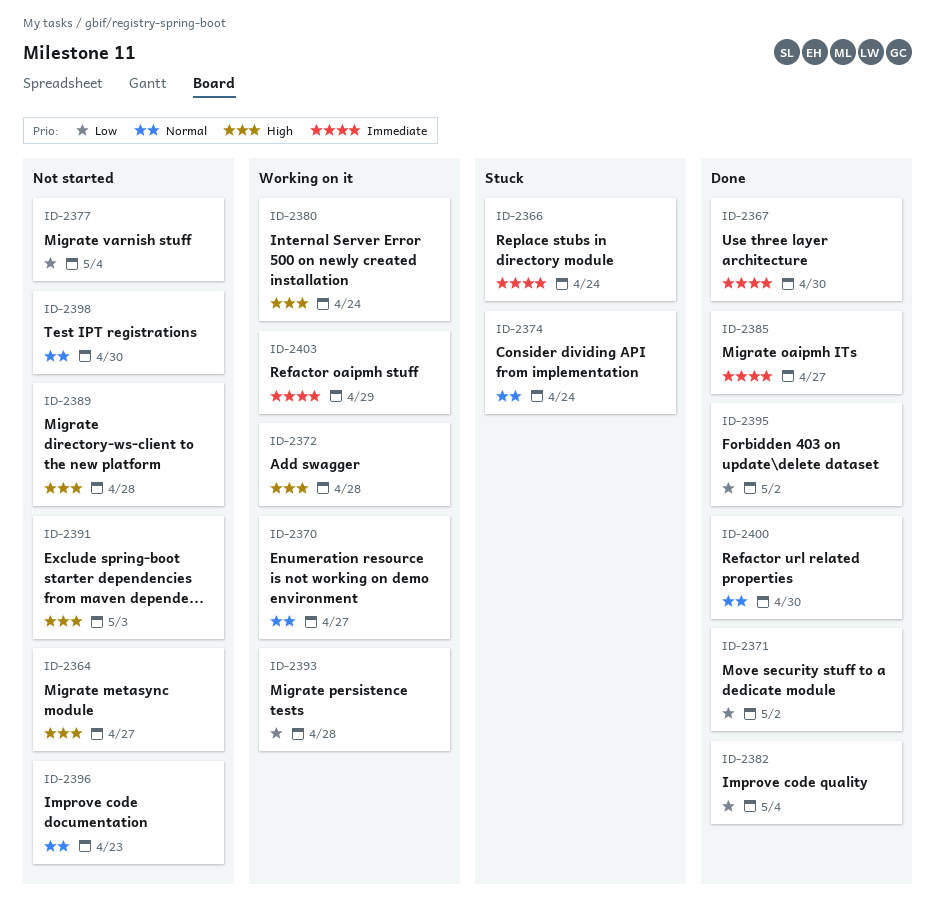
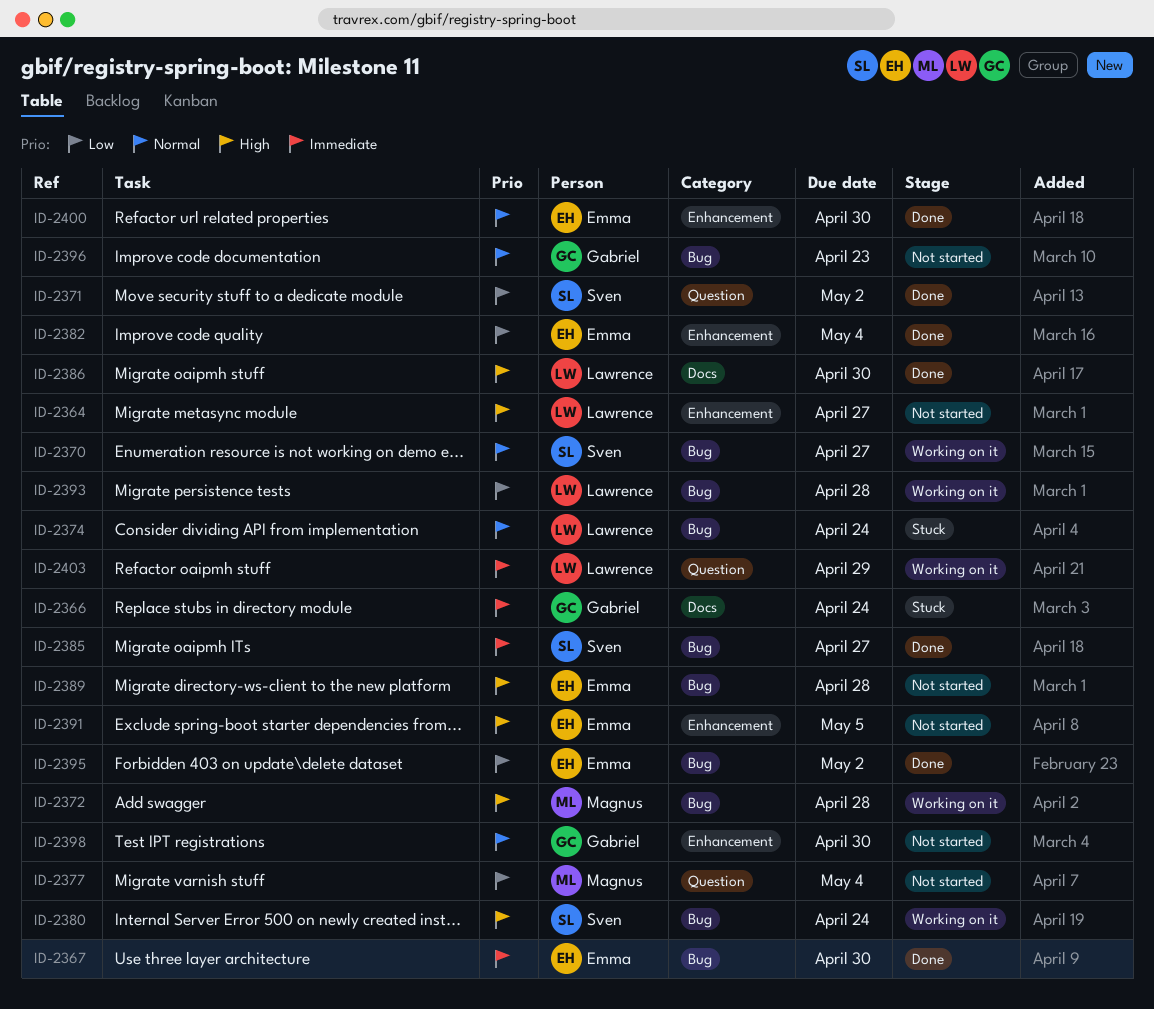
ID-2386: none -> present
ID-2391, due: May 3 -> May 5

